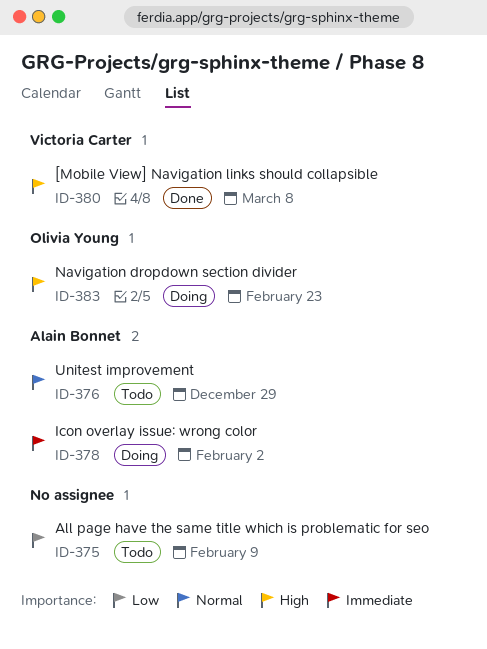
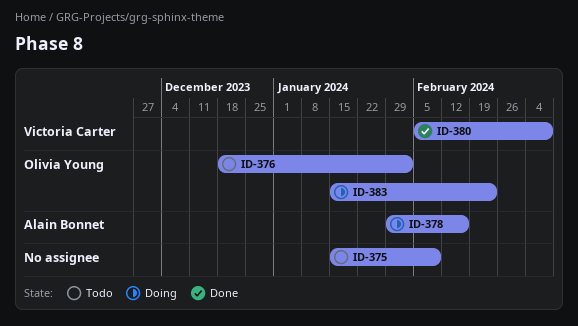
ID-376, owner: Alain Bonnet -> Olivia Young
ID-376, due: Dec 29 -> Feb 2
ID-378, due: Feb 2 -> Feb 16

